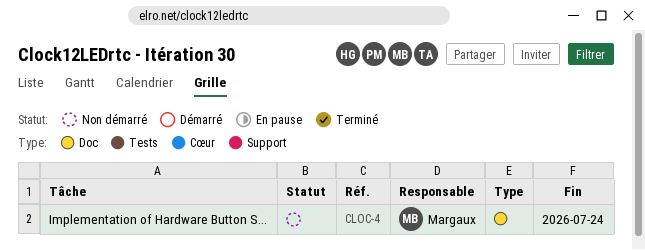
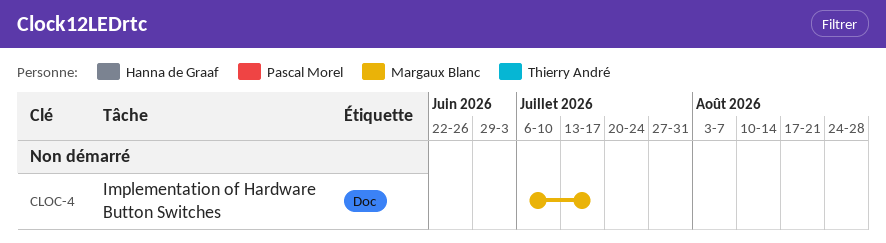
CLOC-4, due: Jul 24 -> Jul 17

